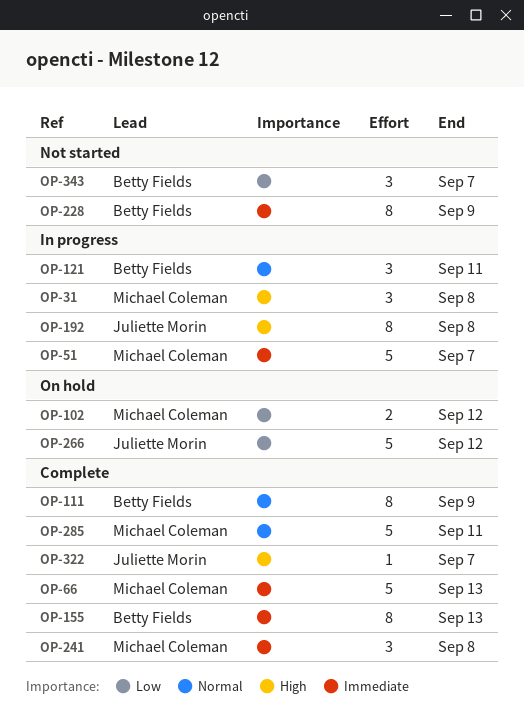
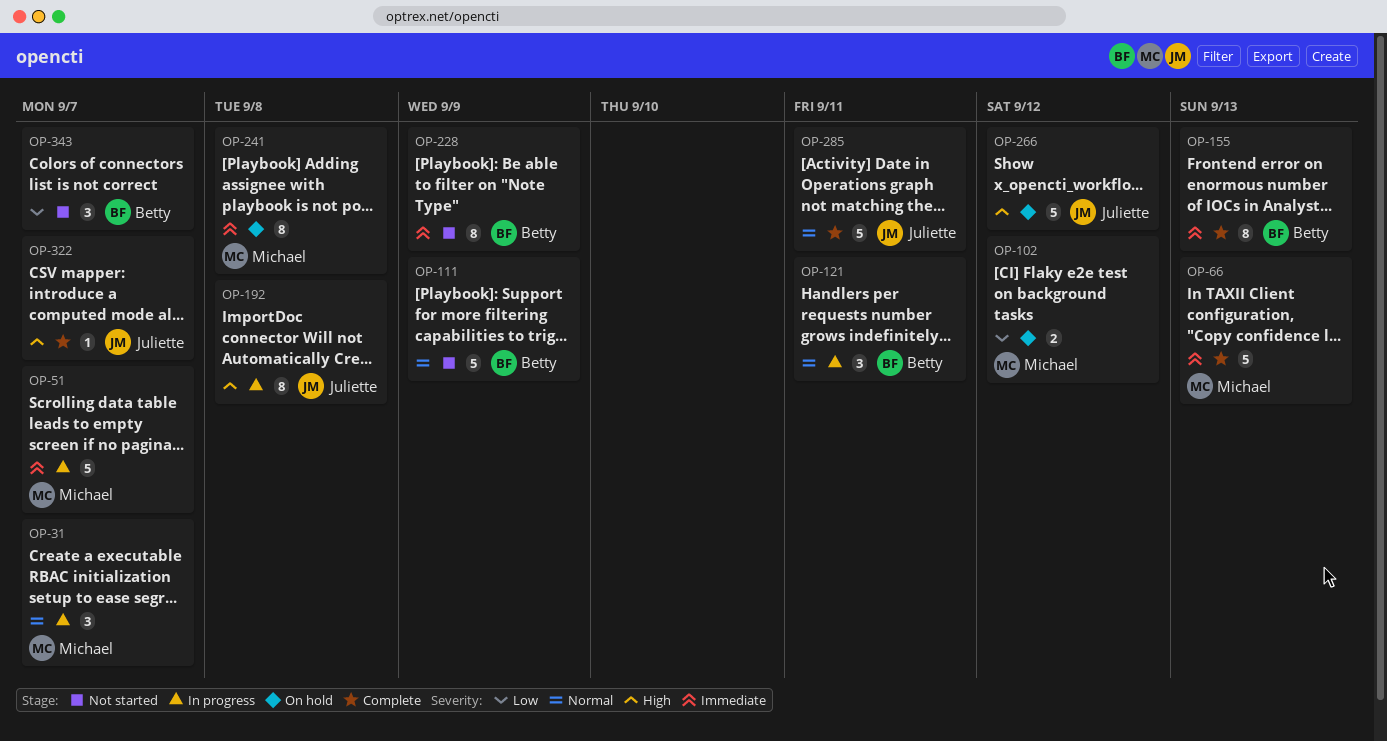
OP-31, priority: High -> Normal
OP-31, due: Sep 8 -> Sep 7
OP-111, status: Complete -> Not started
OP-111, estimate: 8 -> 5
OP-241, status: Complete -> On hold
OP-241, estimate: 3 -> 8
OP-266, priority: Low -> High
OP-285, owner: Michael Coleman -> Juliette Morin

